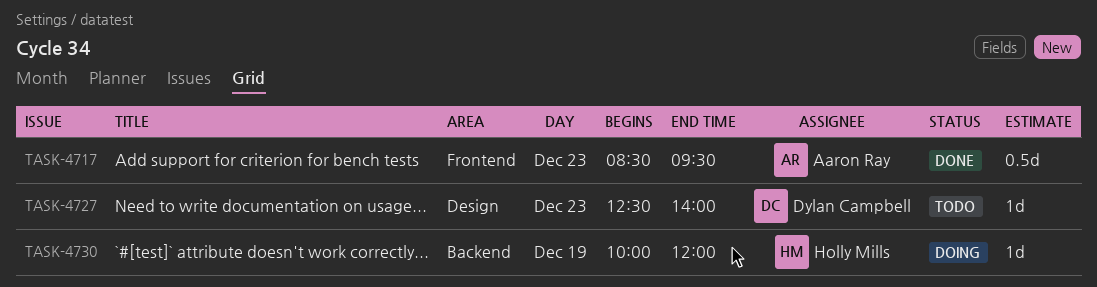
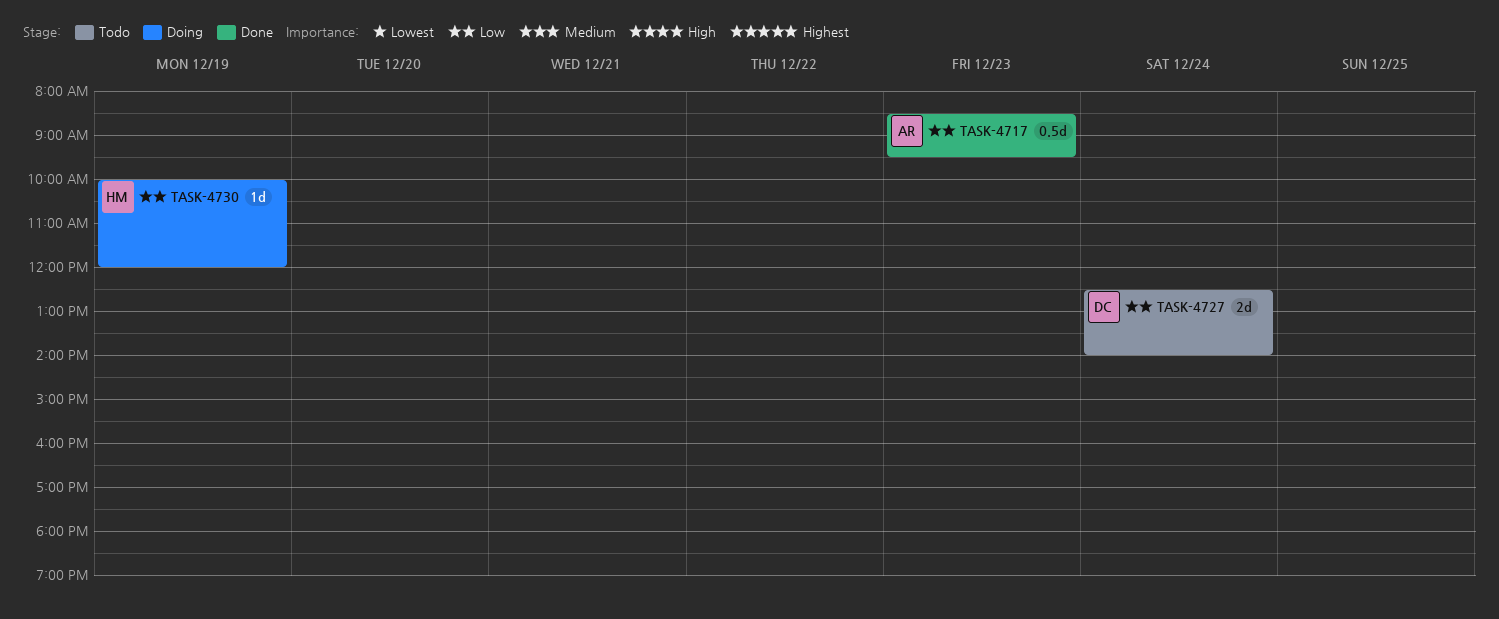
TASK-4727, estimate: 1d -> 2d
TASK-4727, day: Dec 23 -> Dec 24

